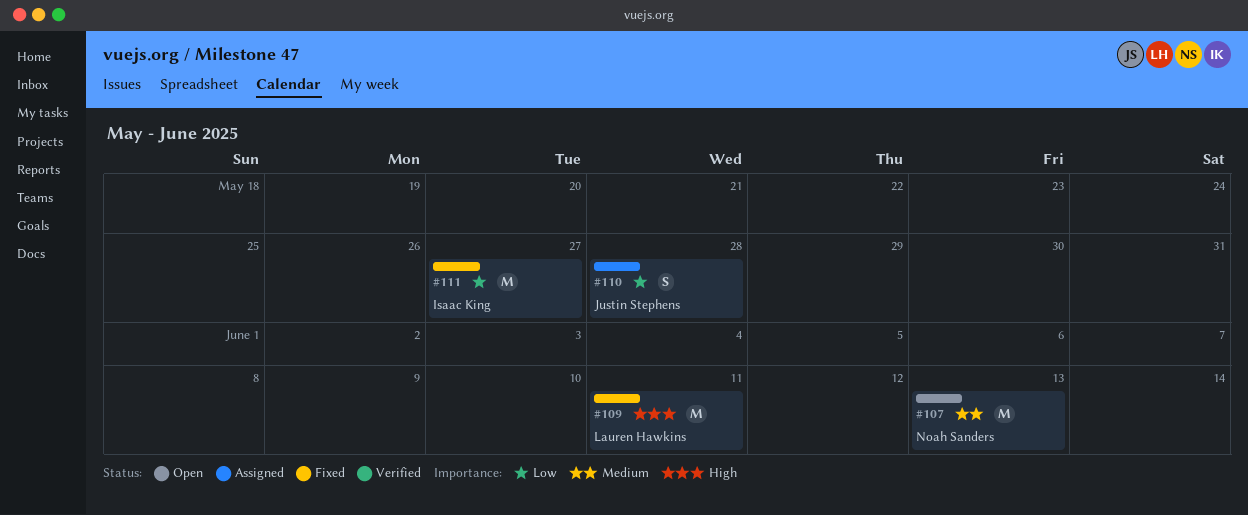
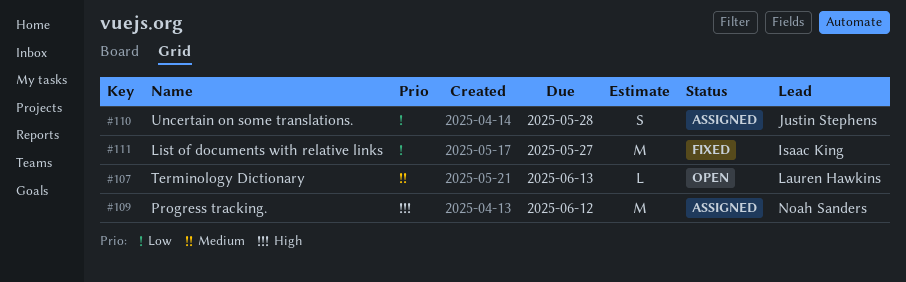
#107, owner: Noah Sanders -> Lauren Hawkins
#107, estimate: M -> L
#109, status: Fixed -> Assigned
#109, owner: Lauren Hawkins -> Noah Sanders
#109, due: Jun 11 -> Jun 12

